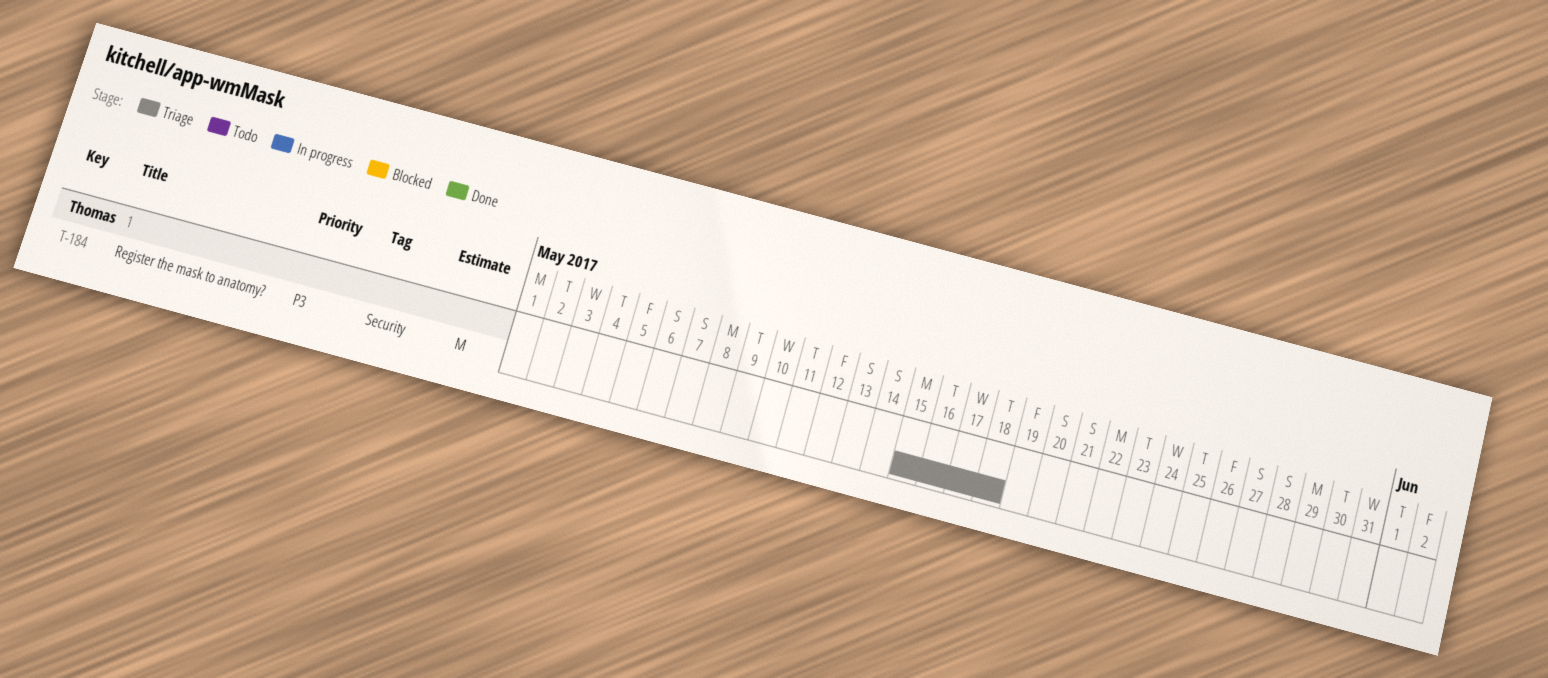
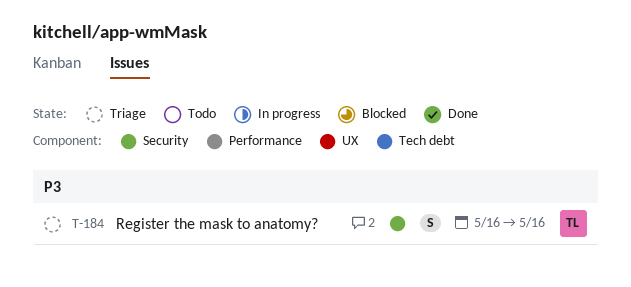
T-184, estimate: M -> S
T-184, start: May 15 -> May 16
T-184, due: May 18 -> May 16

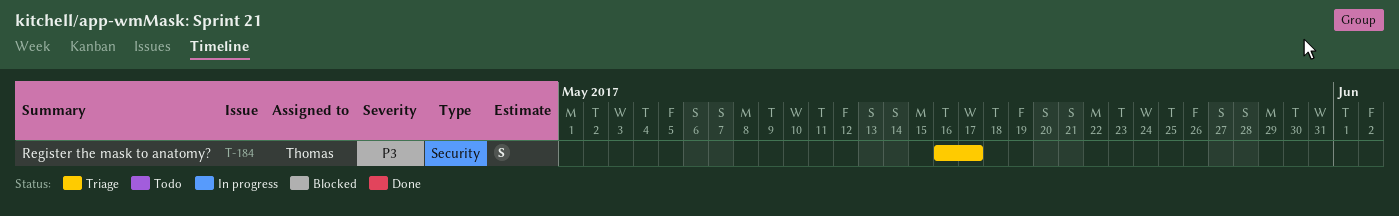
T-184, due: May 16 -> May 17

